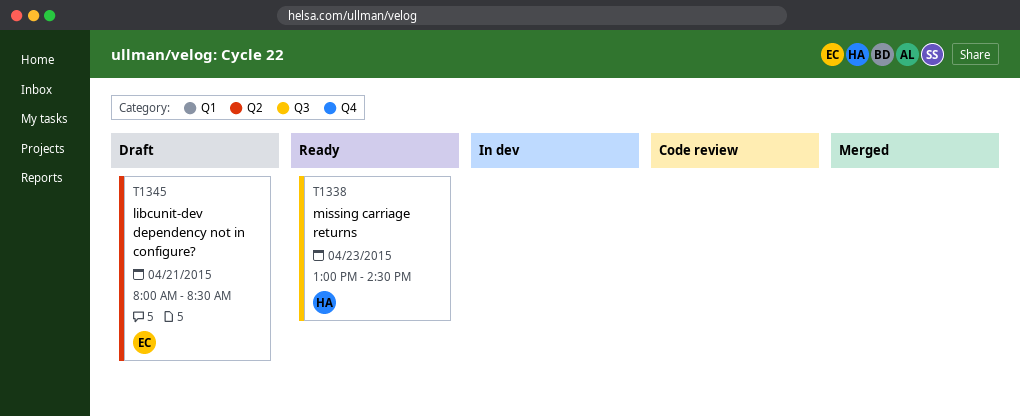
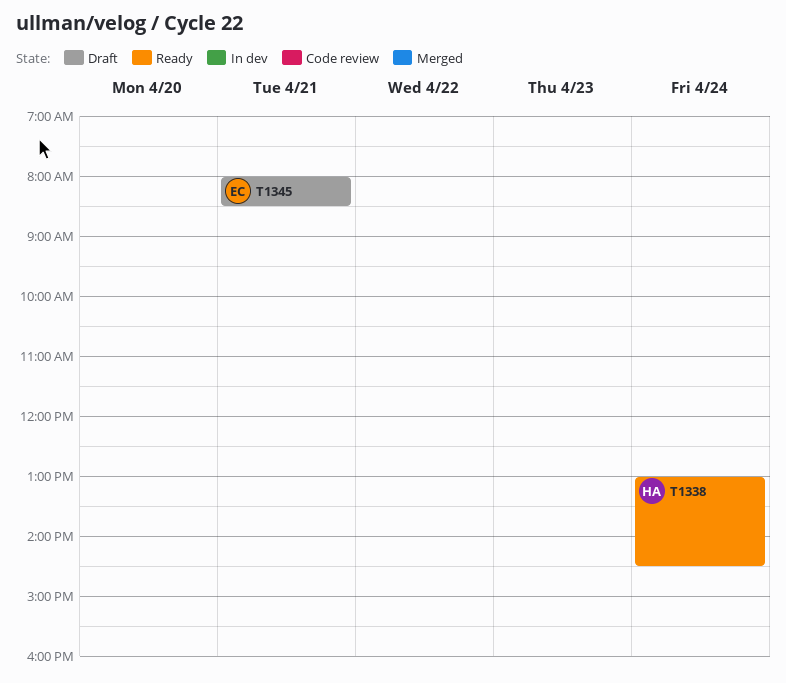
T1338, day: Apr 23 -> Apr 24

